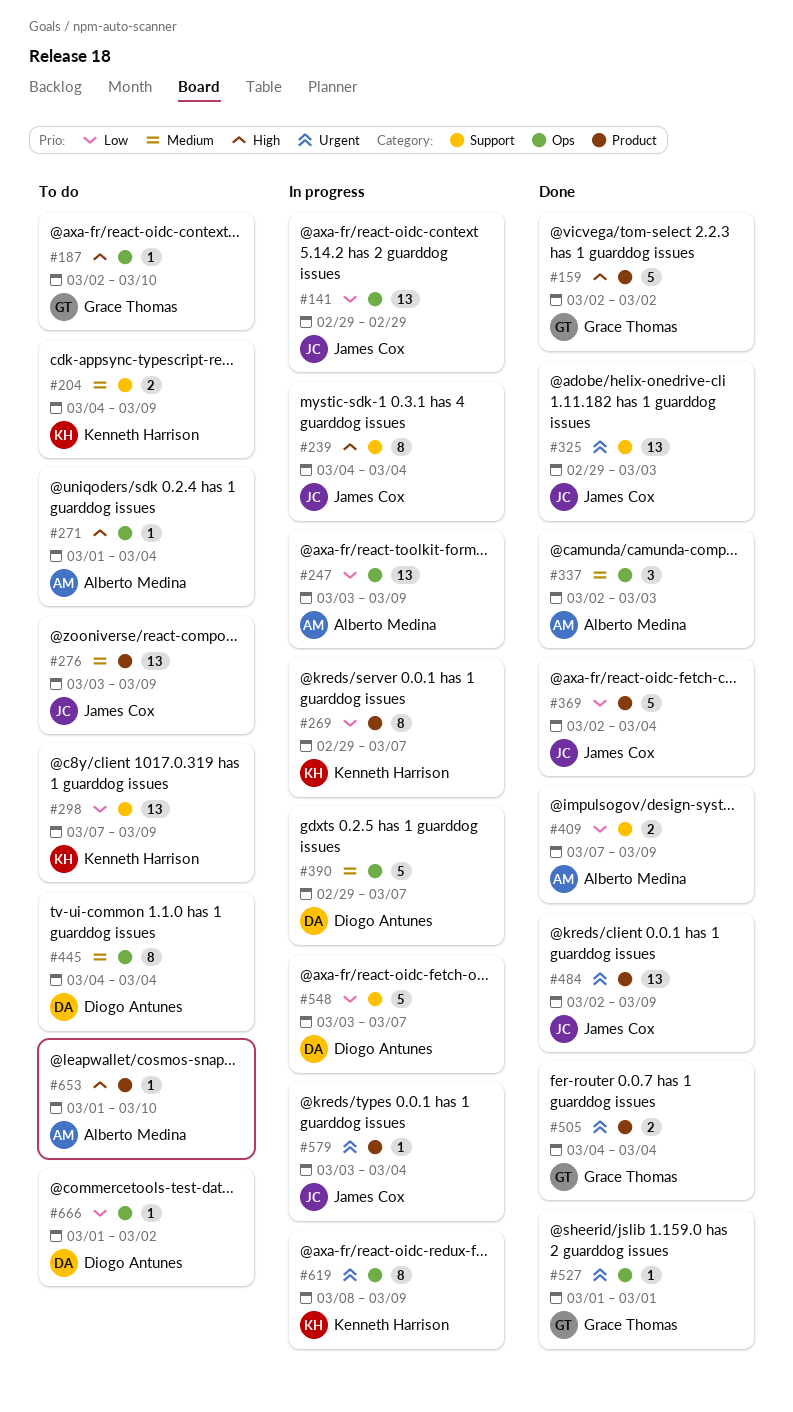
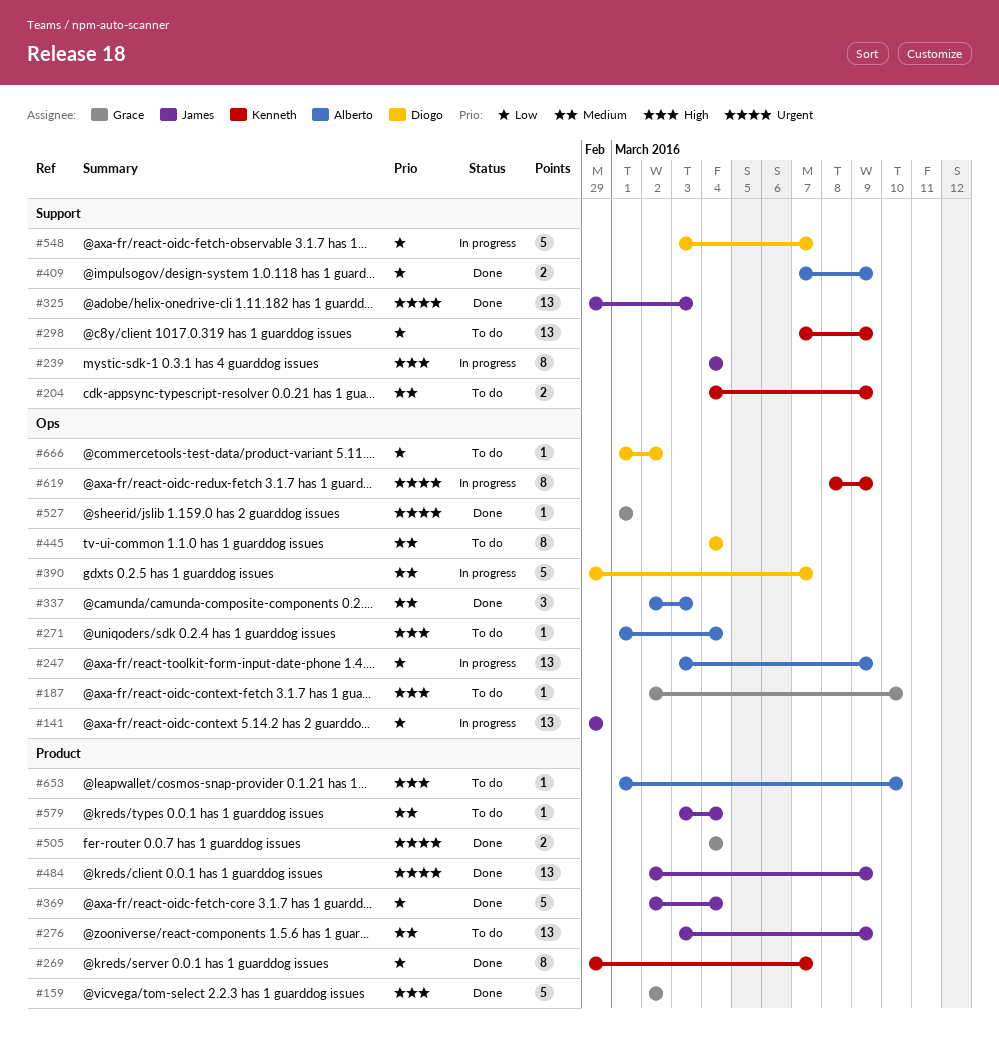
#269, status: In progress -> Done
#579, status: In progress -> To do
#579, priority: Urgent -> Medium

